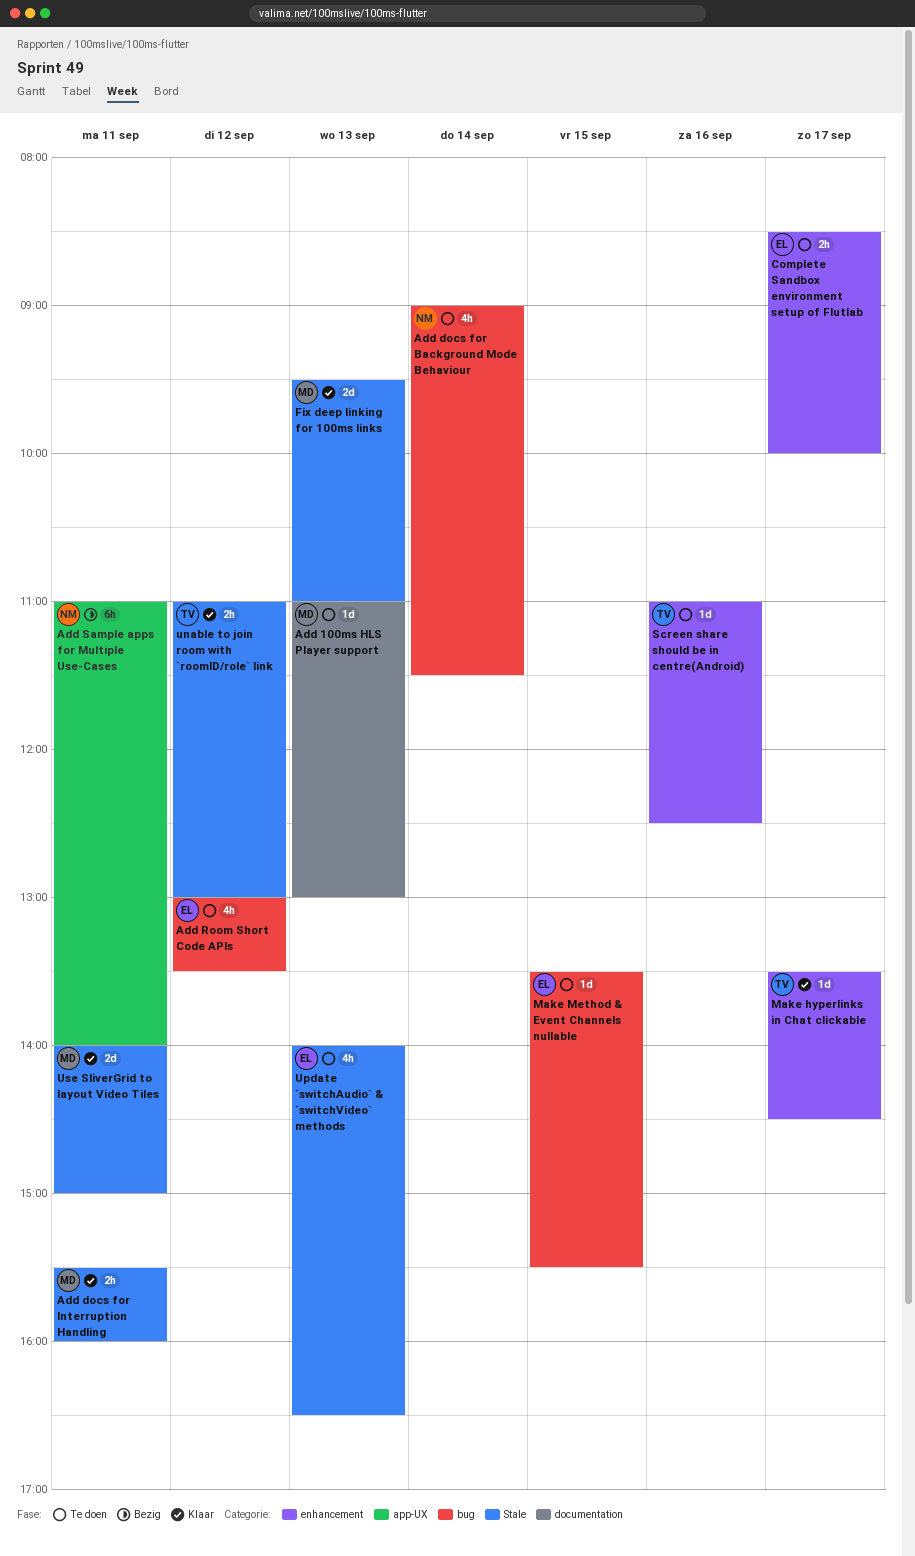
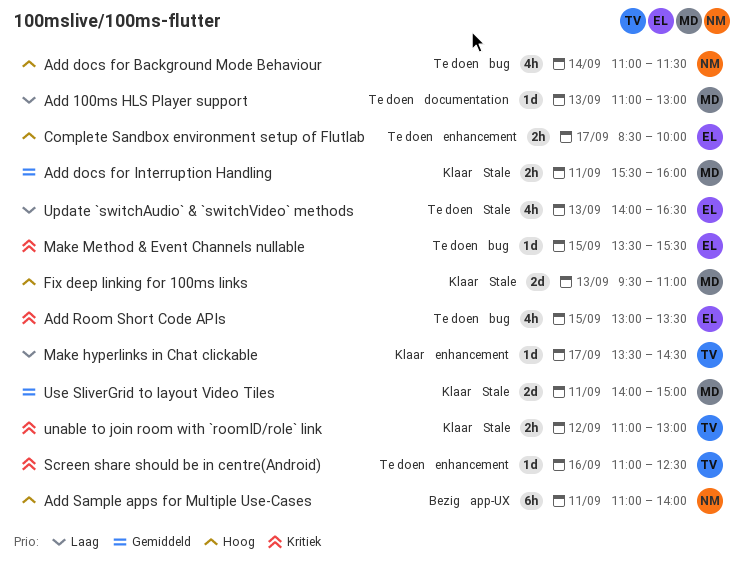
Add docs for Background Mode Behaviour, begins: 09:00 -> 11:00
Add Room Short Code APIs, day: Sep 12 -> Sep 15

